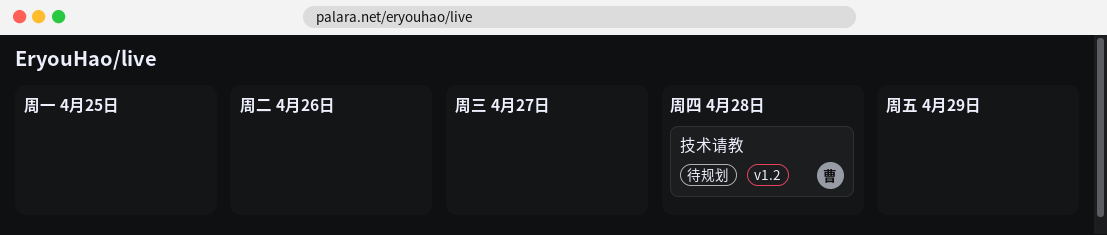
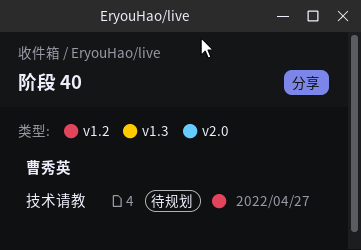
技术请教, due: Apr 28 -> Apr 27

